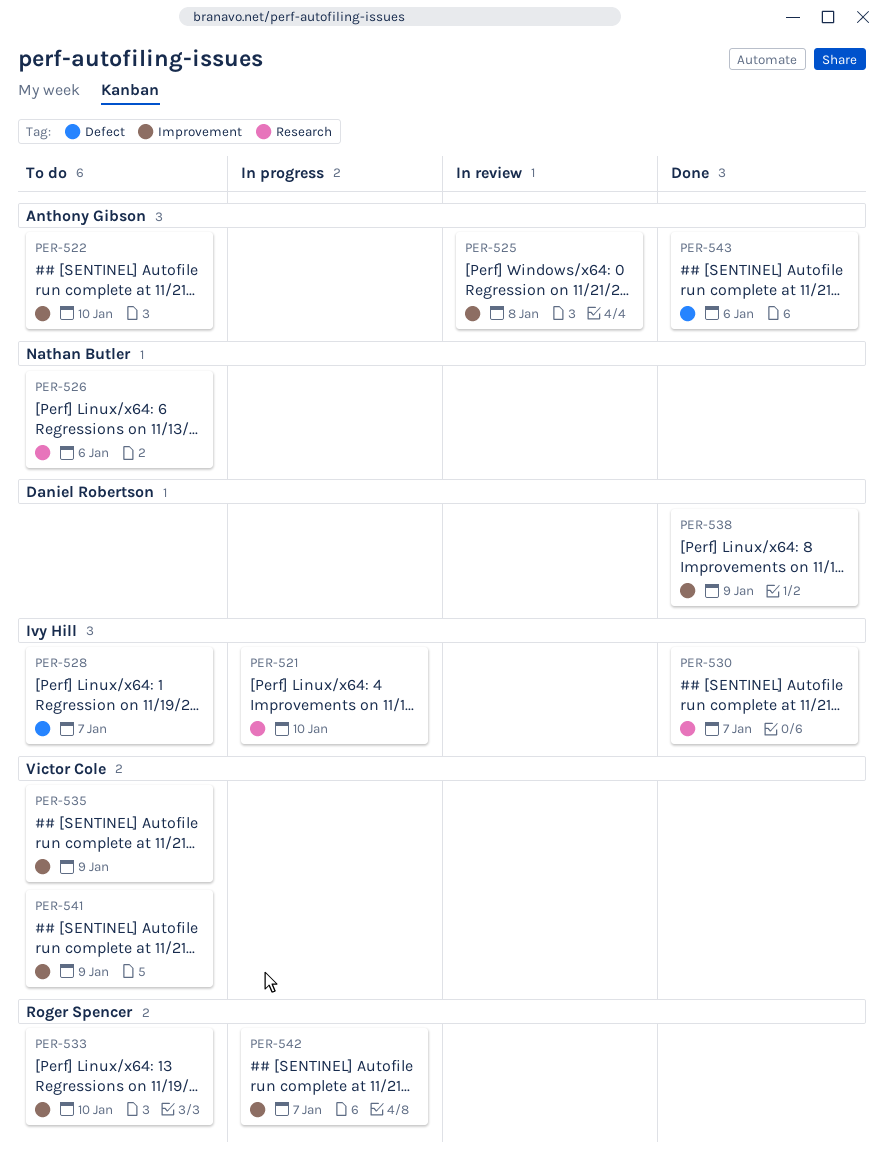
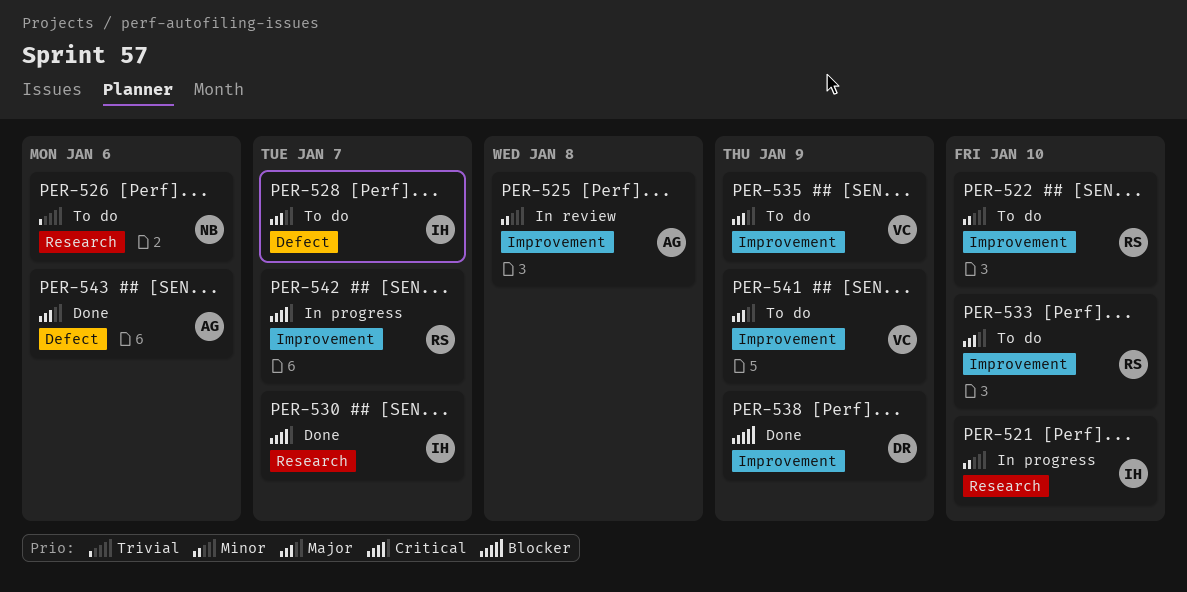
PER-522, owner: Anthony Gibson -> Roger Spencer

